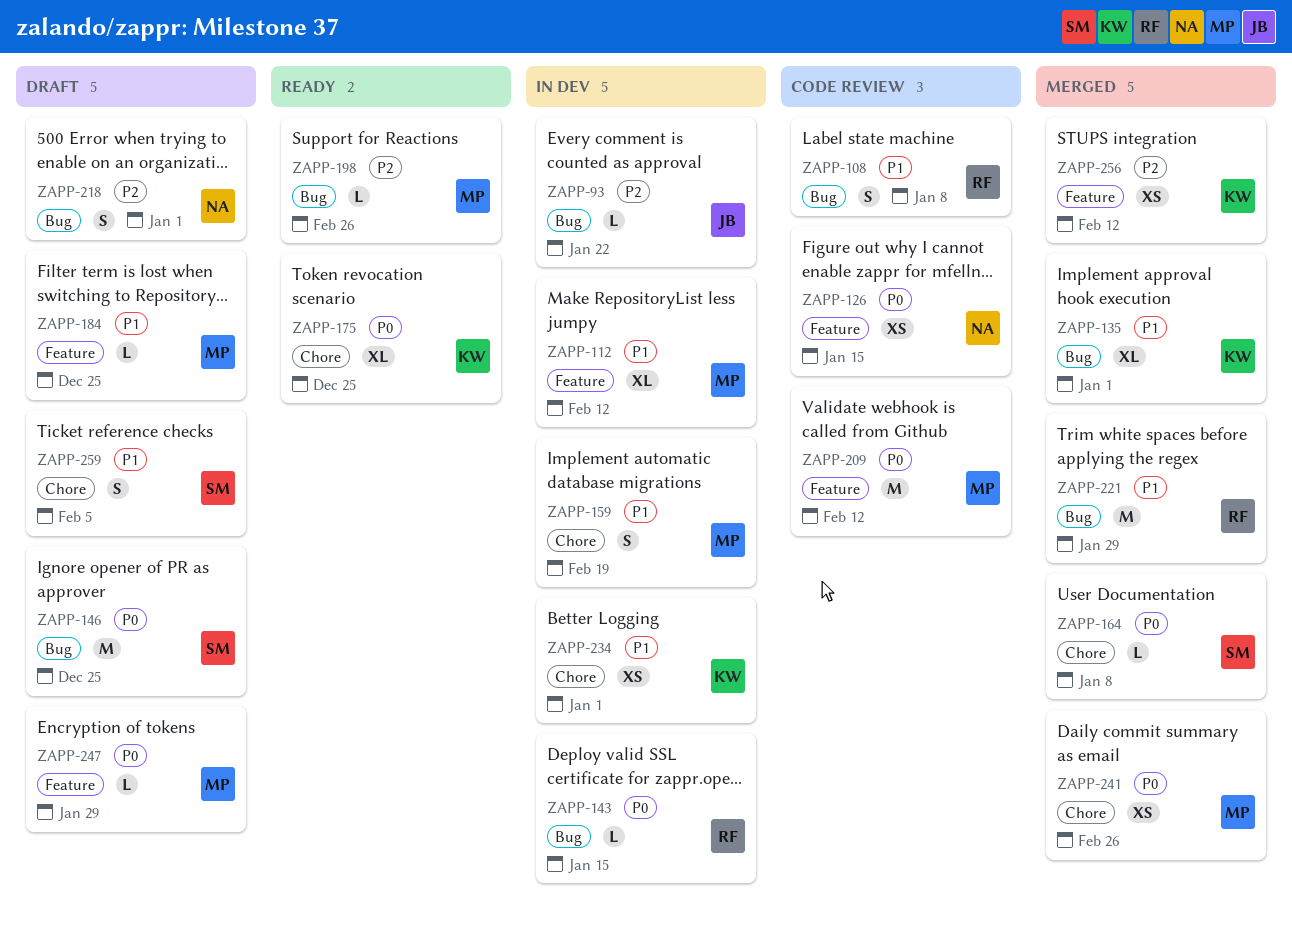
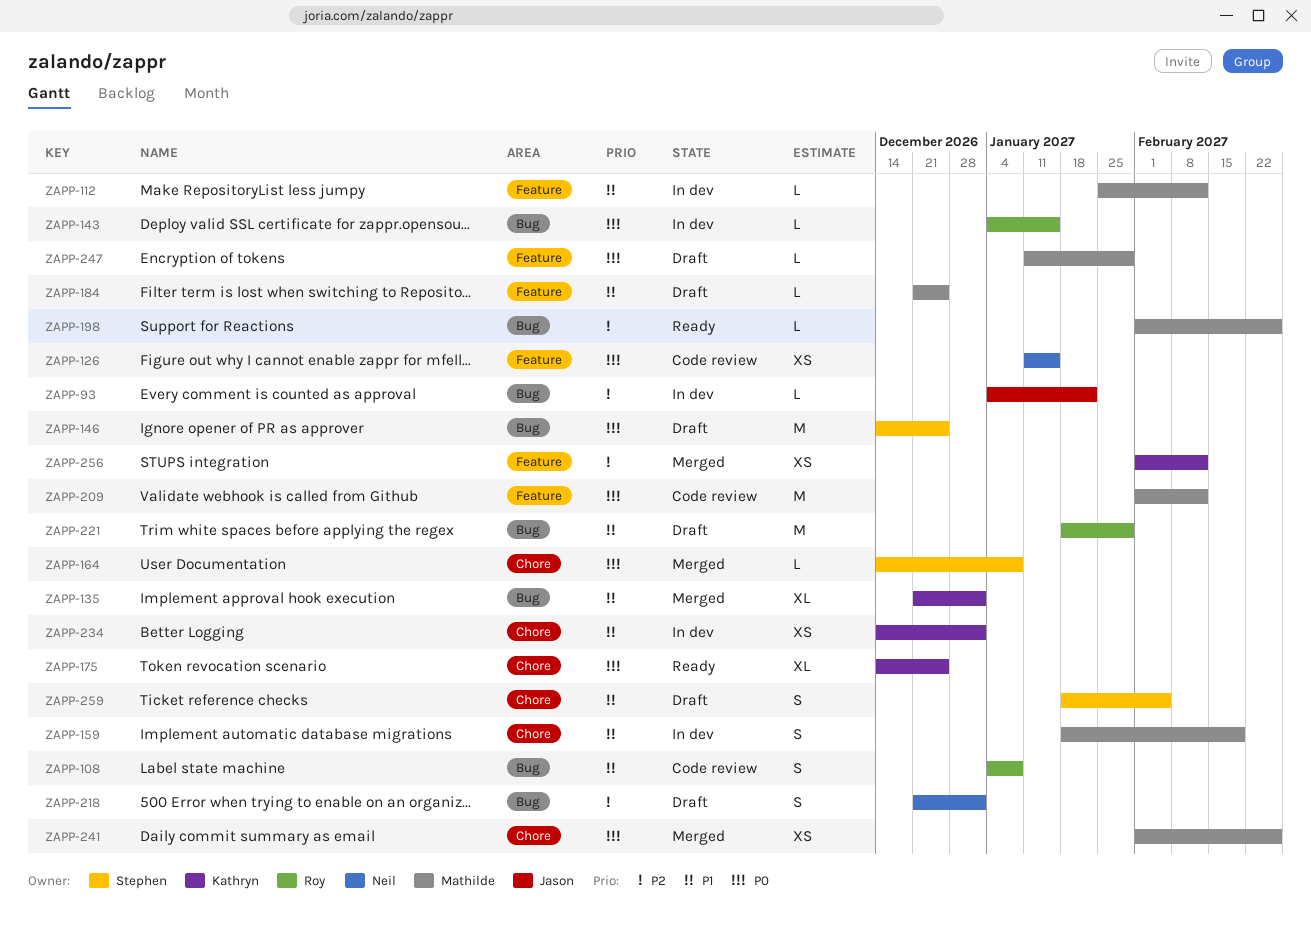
ZAPP-112, estimate: XL -> L
ZAPP-221, status: Merged -> Draft

